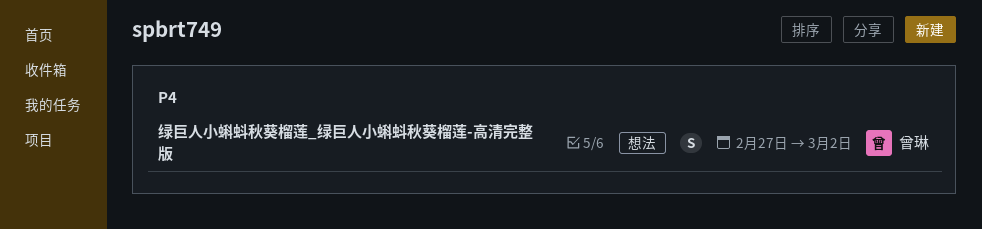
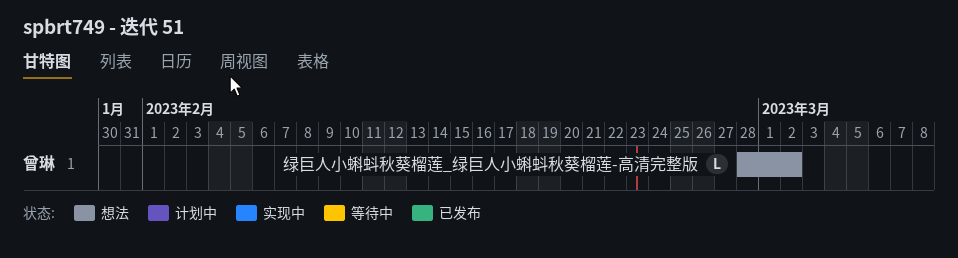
绿巨人小蝌蚪秋葵榴莲_绿巨人小蝌蚪秋葵榴莲-高清完整版, estimate: S -> L
绿巨人小蝌蚪秋葵榴莲_绿巨人小蝌蚪秋葵榴莲-高清完整版, start: Feb 27 -> Feb 28

